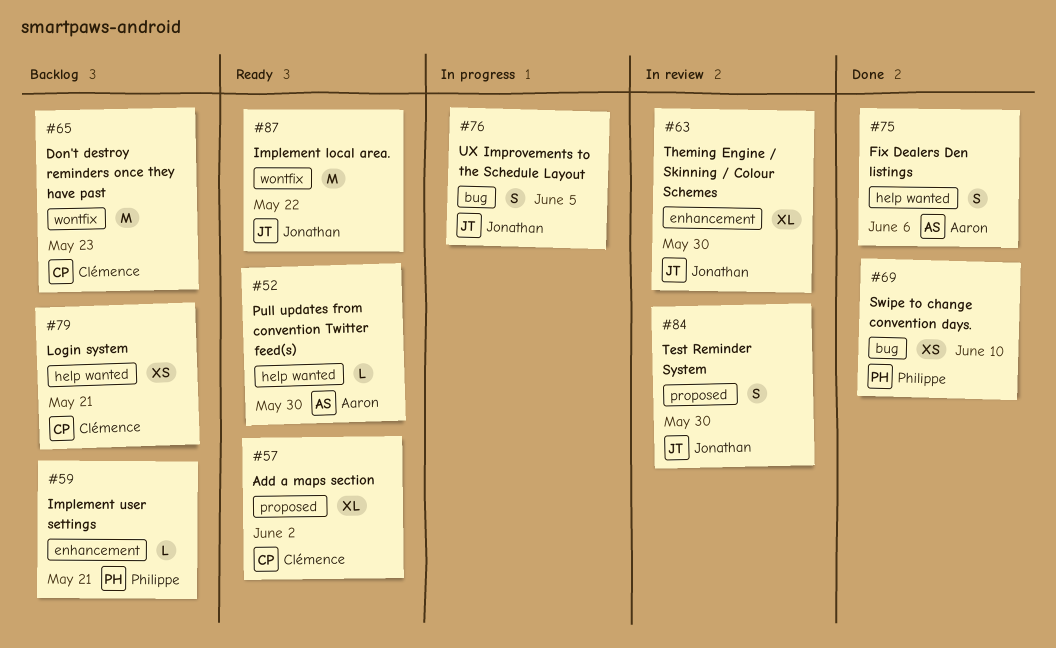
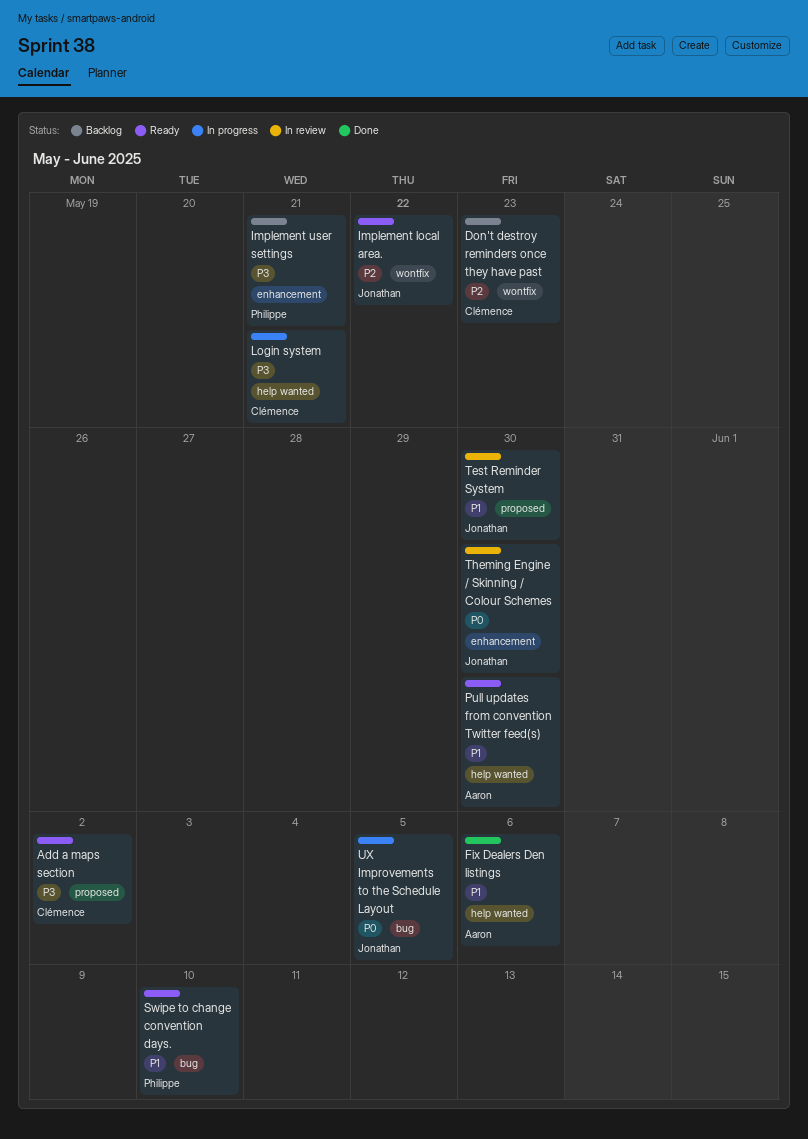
Login system, status: Backlog -> In progress
Swipe to change convention days., status: Done -> Ready

